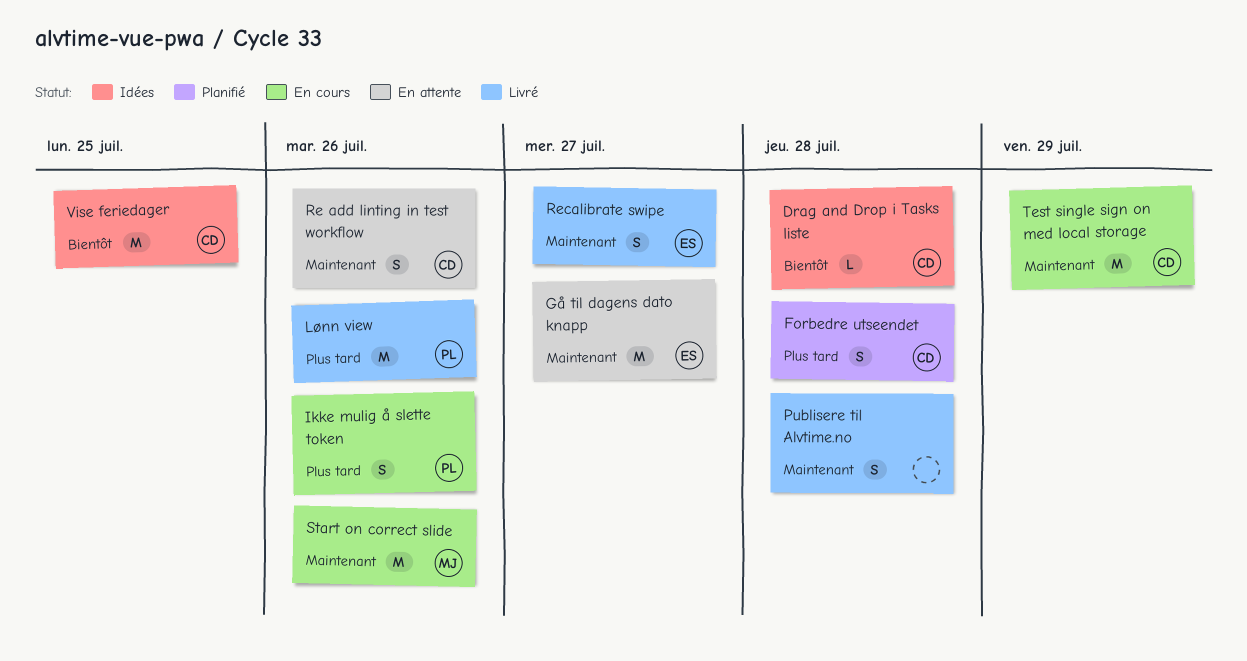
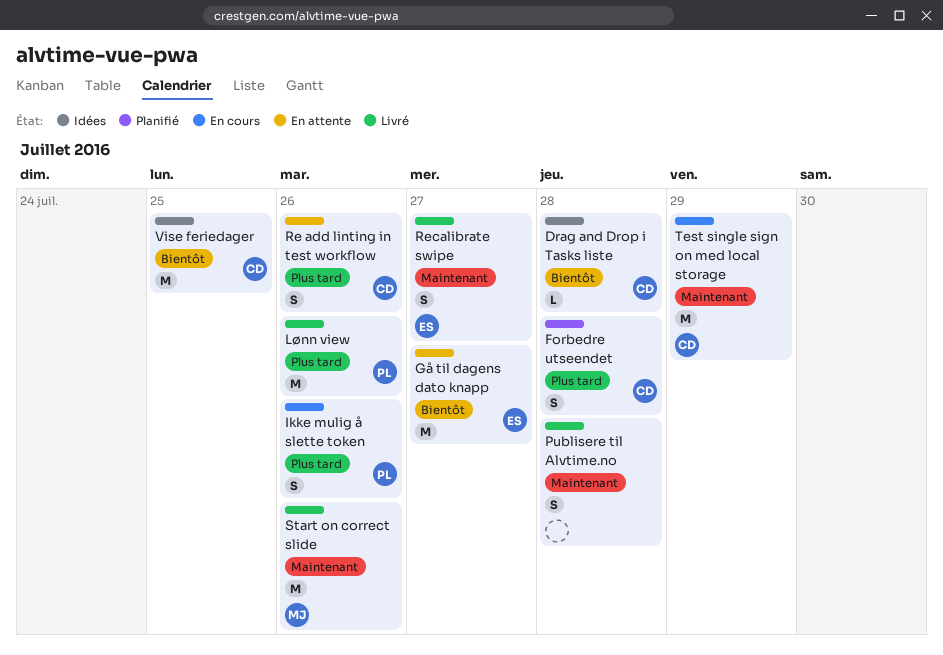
Gå til dagens dato knapp, priority: Maintenant -> Bientôt
Re add linting in test workflow, priority: Maintenant -> Plus tard
Start on correct slide, status: En cours -> Livré

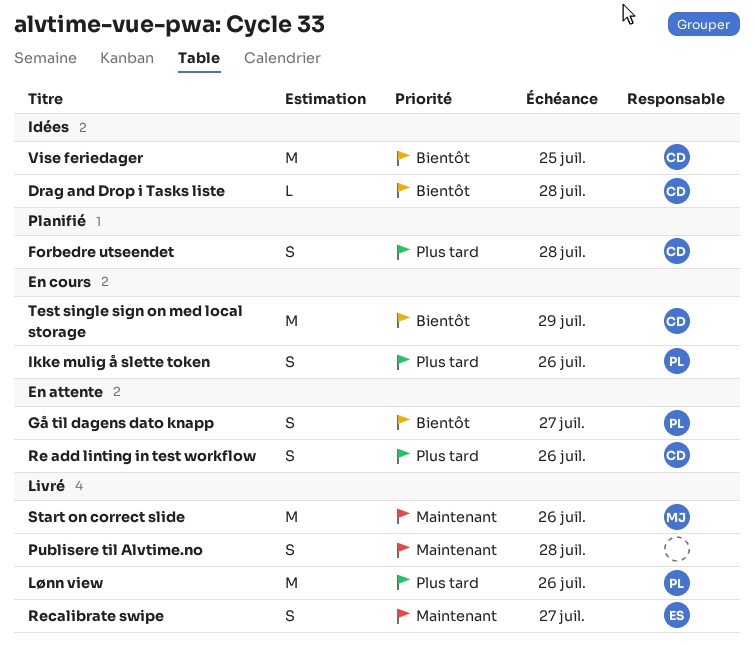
Gå til dagens dato knapp, owner: ES -> PL
Gå til dagens dato knapp, estimate: M -> S
Test single sign on med local storage, priority: Maintenant -> Bientôt

